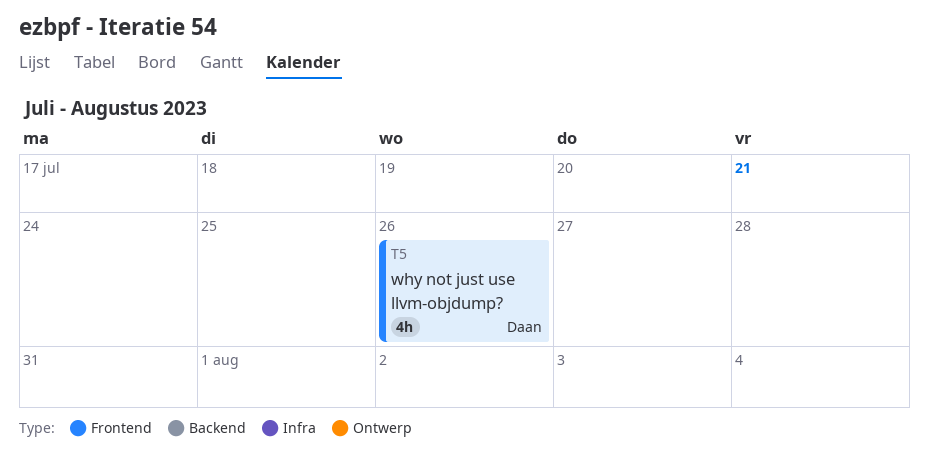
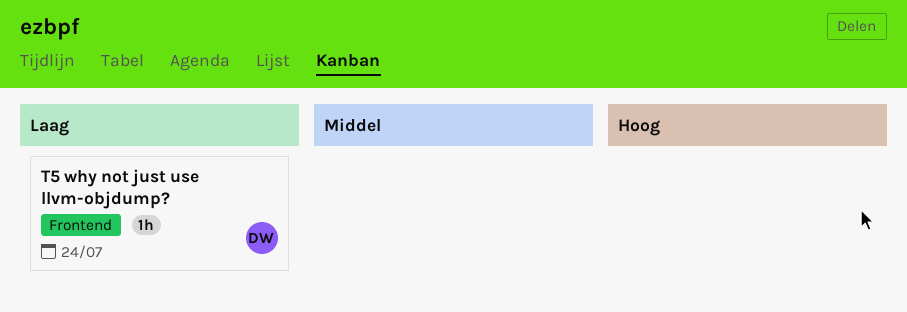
T5, estimate: 4h -> 1h
T5, due: Jul 26 -> Jul 24

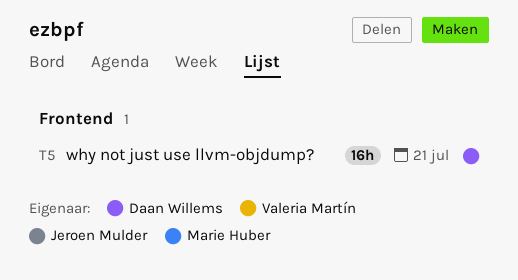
T5, estimate: 1h -> 16h
T5, due: Jul 24 -> Jul 21

